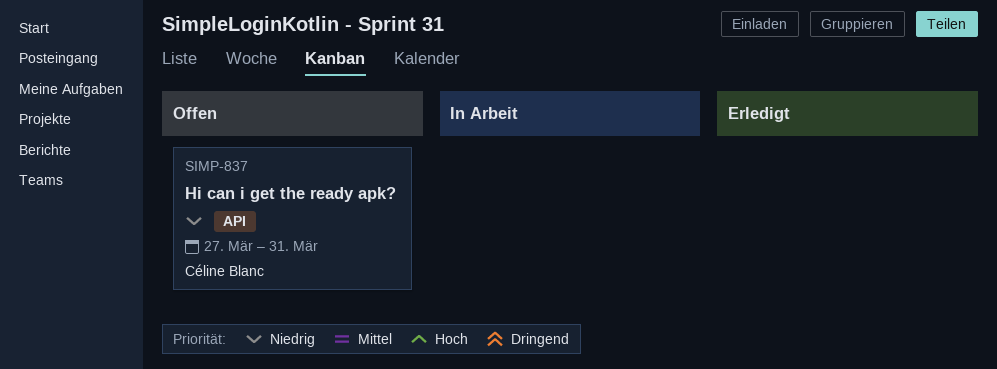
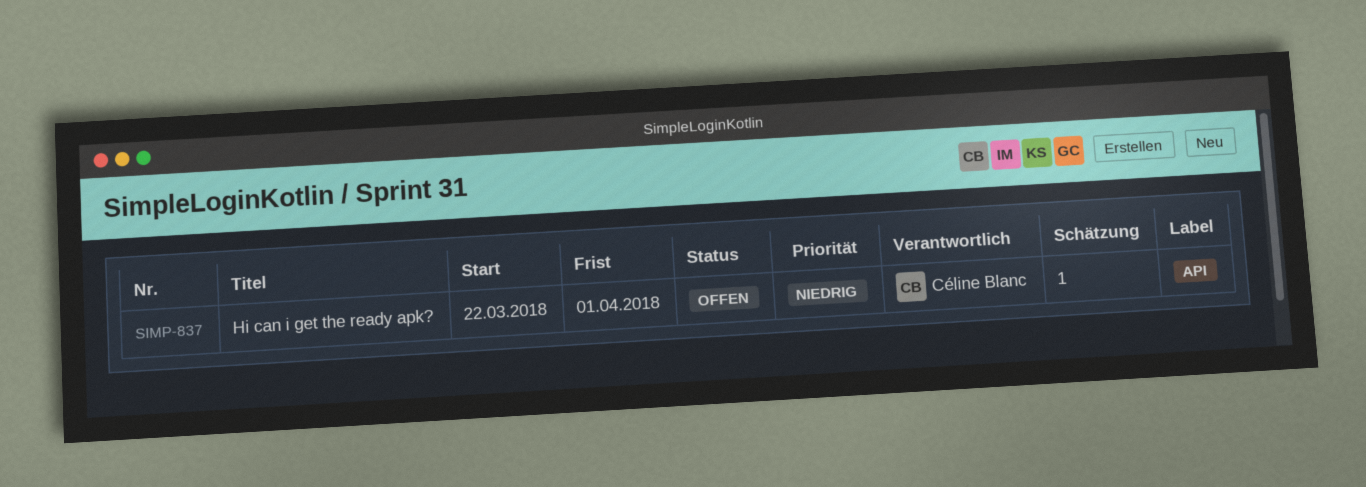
SIMP-837, start: Mar 27 -> Mar 22
SIMP-837, due: Mar 31 -> Apr 1

